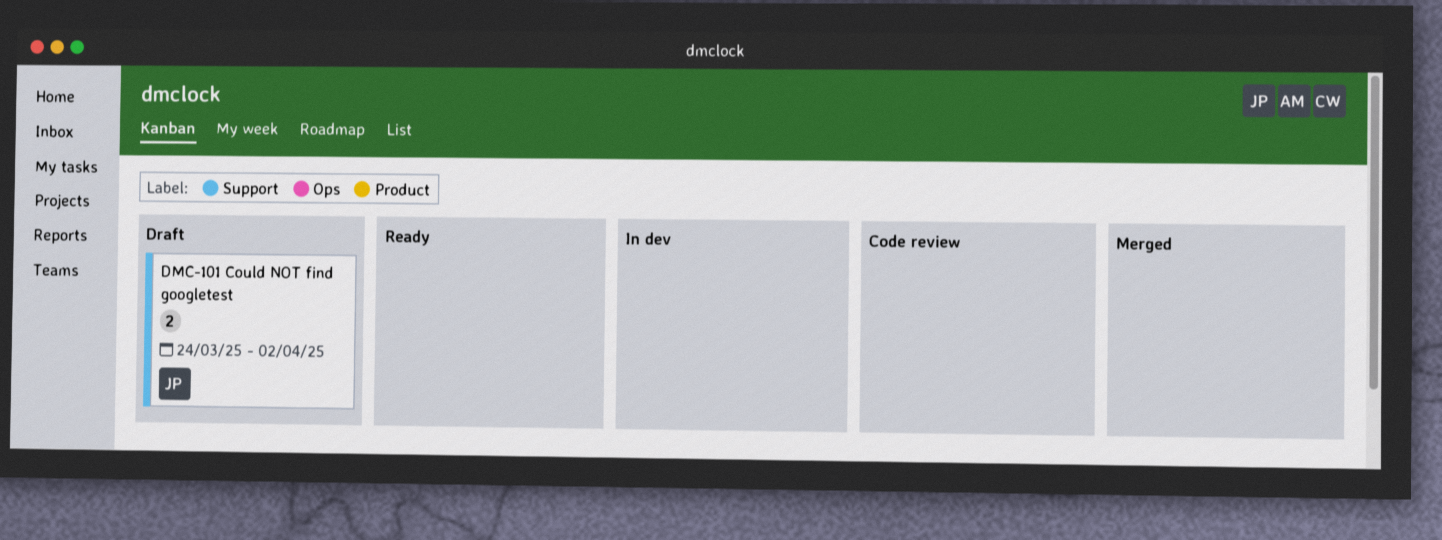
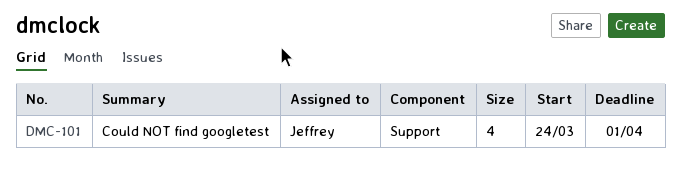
DMC-101, estimate: 2 -> 4
DMC-101, due: Apr 2 -> Apr 1

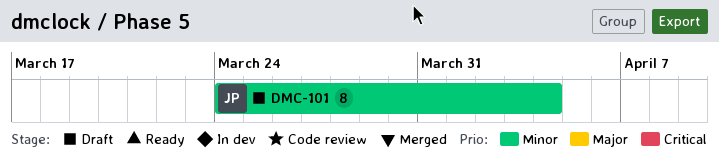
DMC-101, estimate: 4 -> 8
DMC-101, due: Apr 1 -> Apr 4

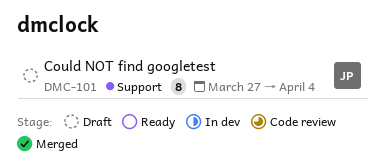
DMC-101, start: Mar 24 -> Mar 27

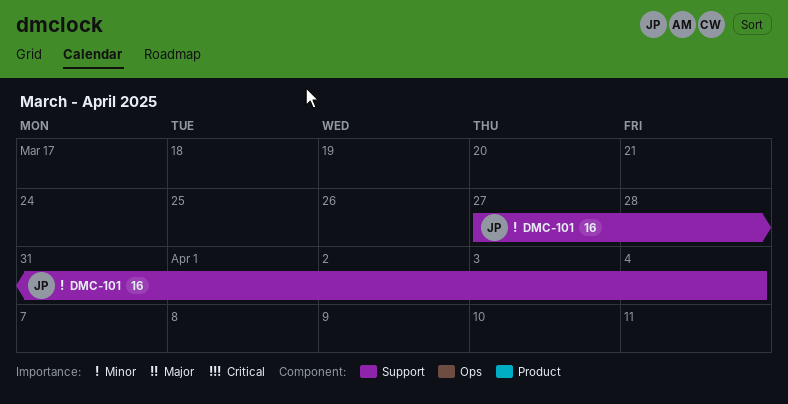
DMC-101, estimate: 8 -> 16

